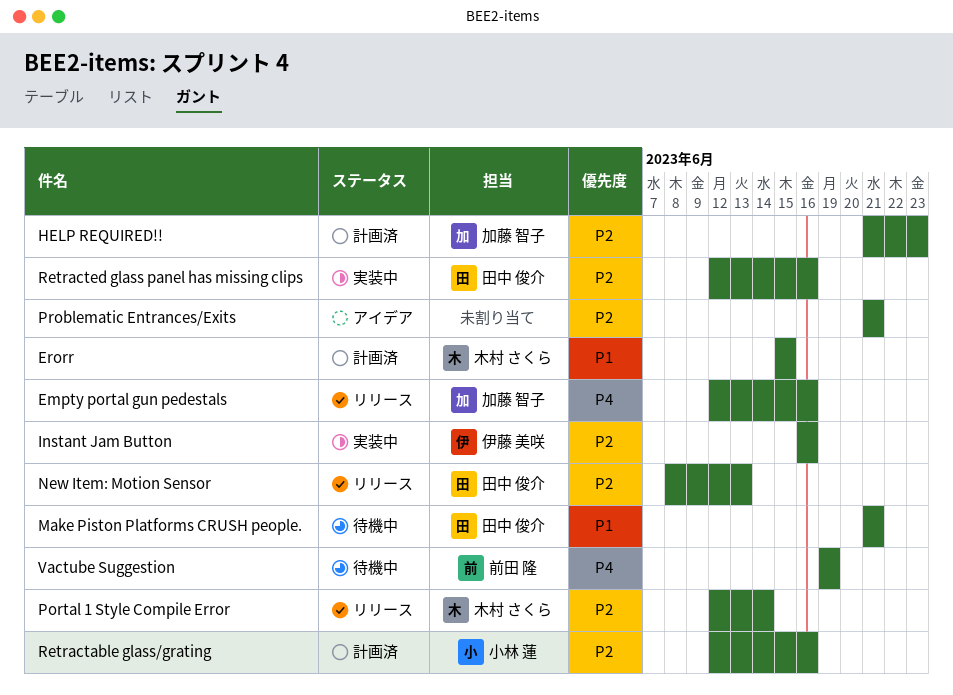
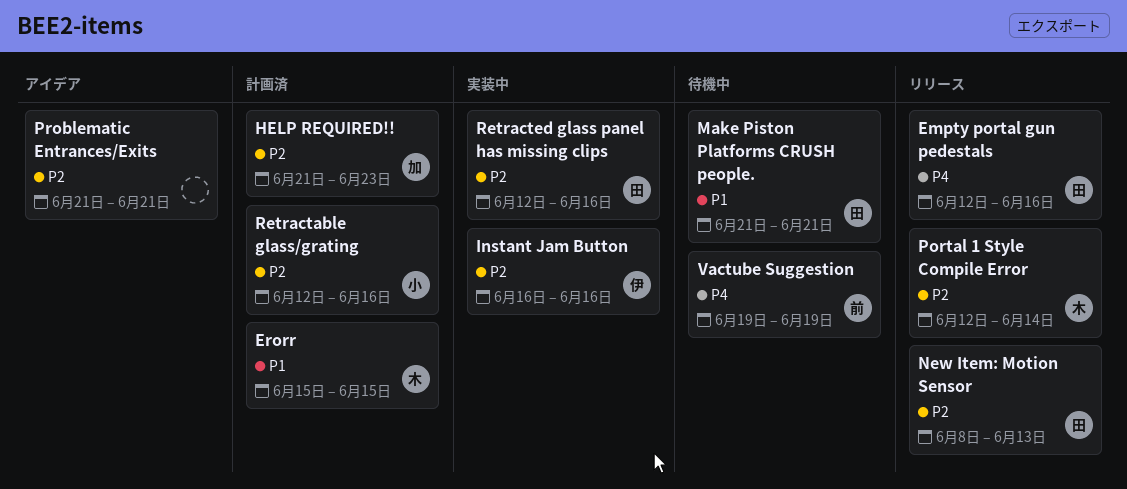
Empty portal gun pedestals, owner: 加藤 智子 -> 田中 俊介

